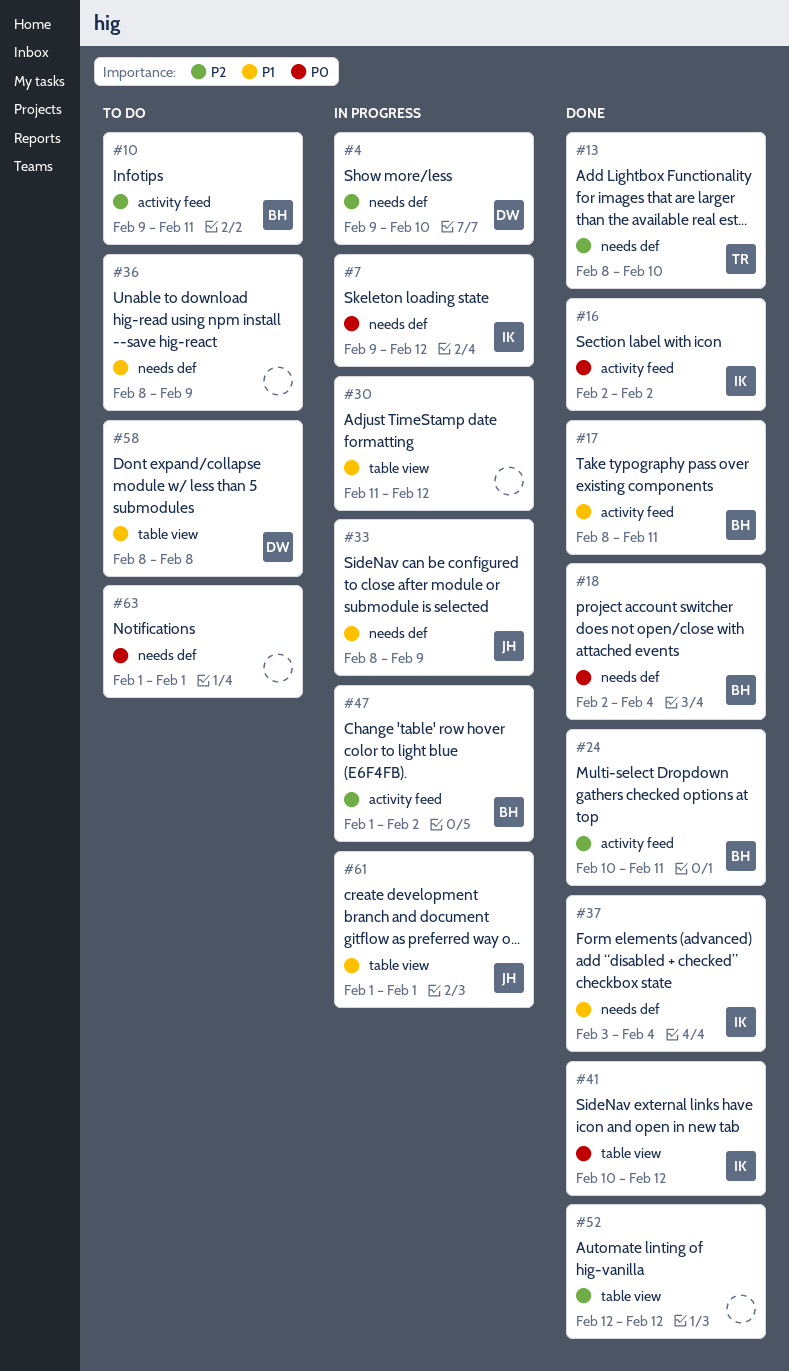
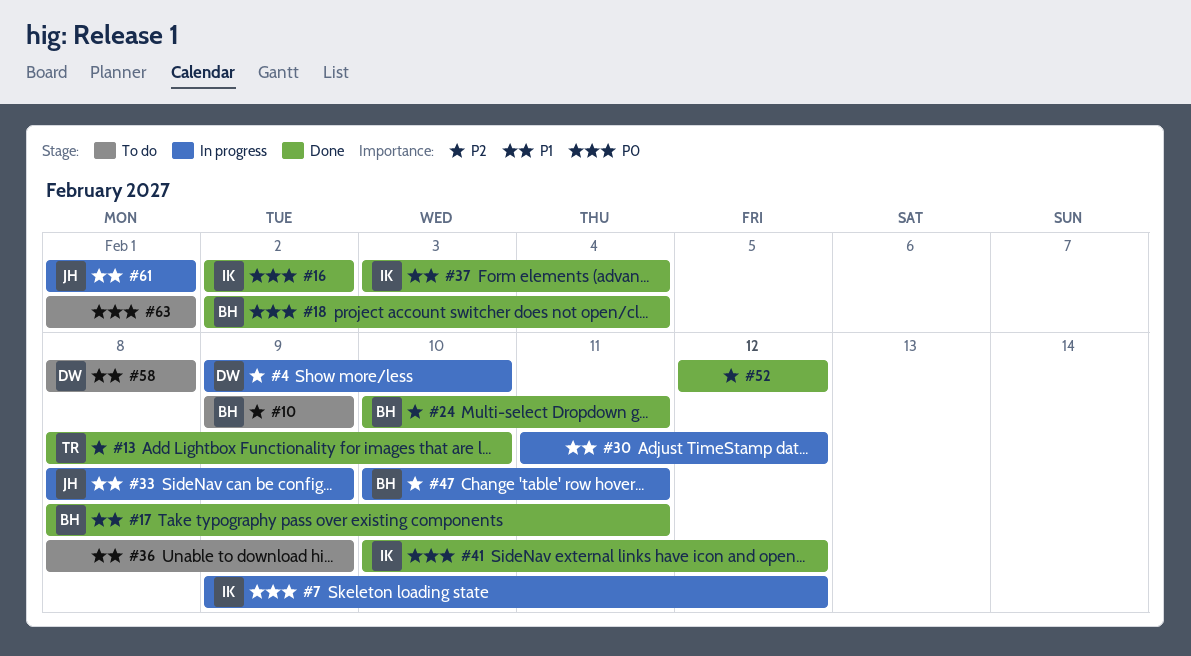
#10, due: Feb 11 -> Feb 9
#47, start: Feb 1 -> Feb 10
#47, due: Feb 2 -> Feb 11

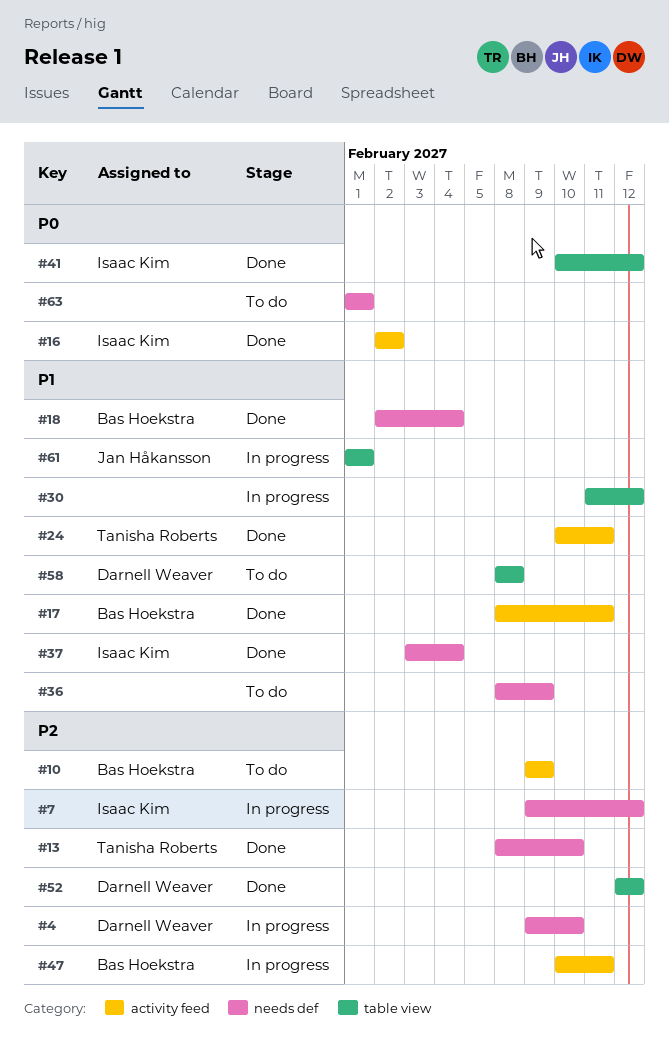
#7, priority: P0 -> P2
#18, priority: P0 -> P1
#24, owner: Bas Hoekstra -> Tanisha Roberts
#24, priority: P2 -> P1
#33: present -> none
#52, owner: none -> Darnell Weaver

